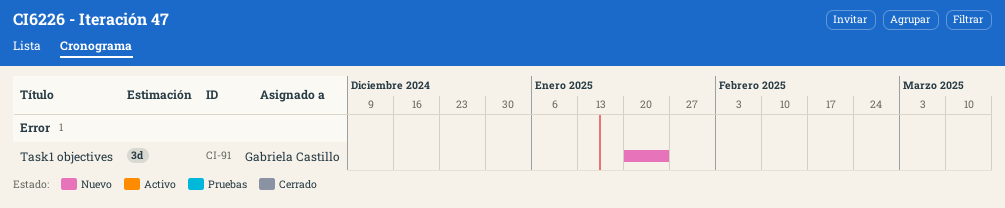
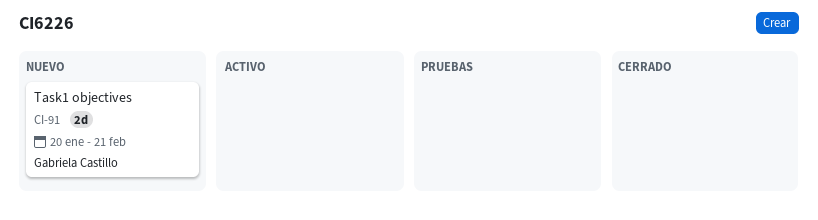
CI-91, estimate: 3d -> 2d
CI-91, due: Jan 24 -> Feb 21

